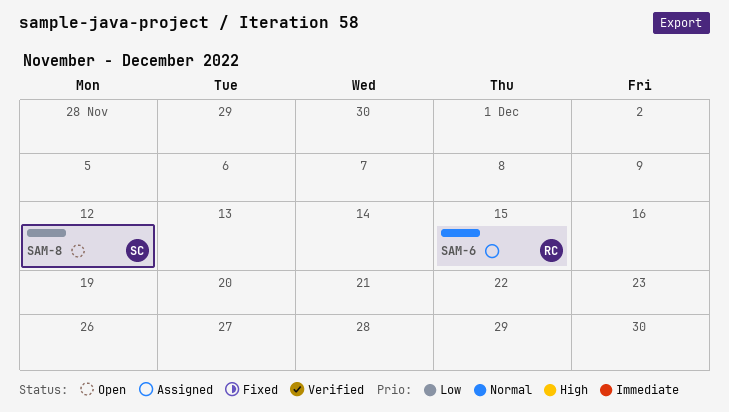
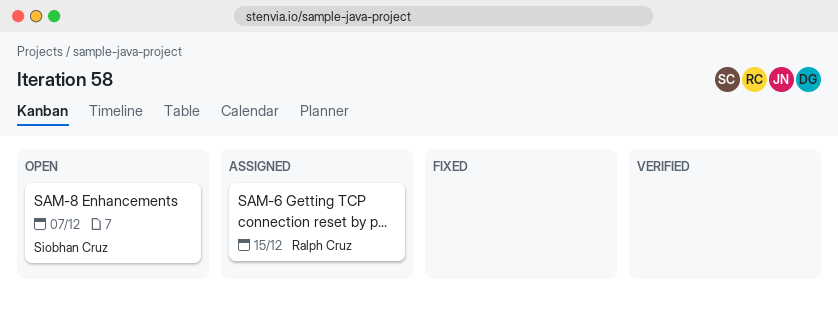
SAM-8, due: Dec 12 -> Dec 7

